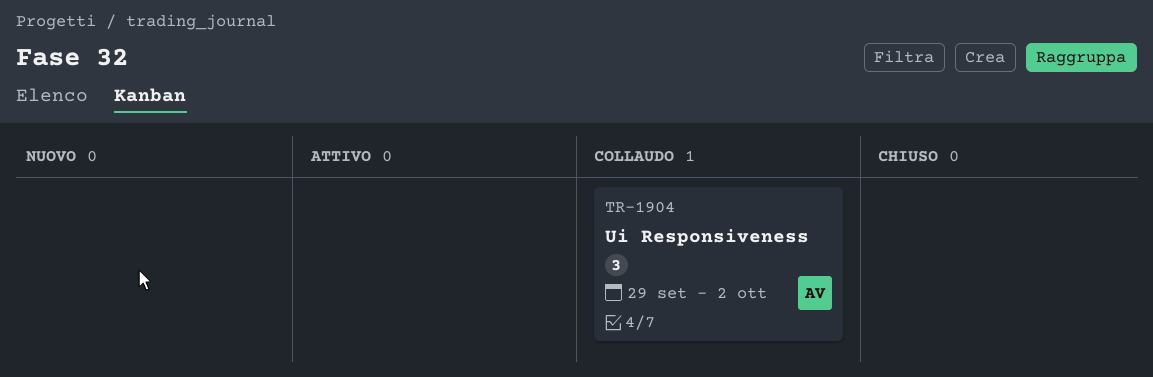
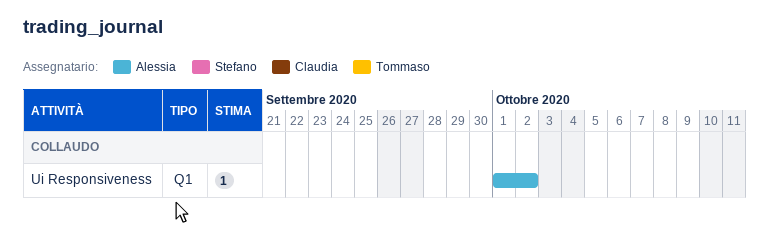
Ui Responsiveness, estimate: 3 -> 1
Ui Responsiveness, start: Sep 29 -> Oct 1

